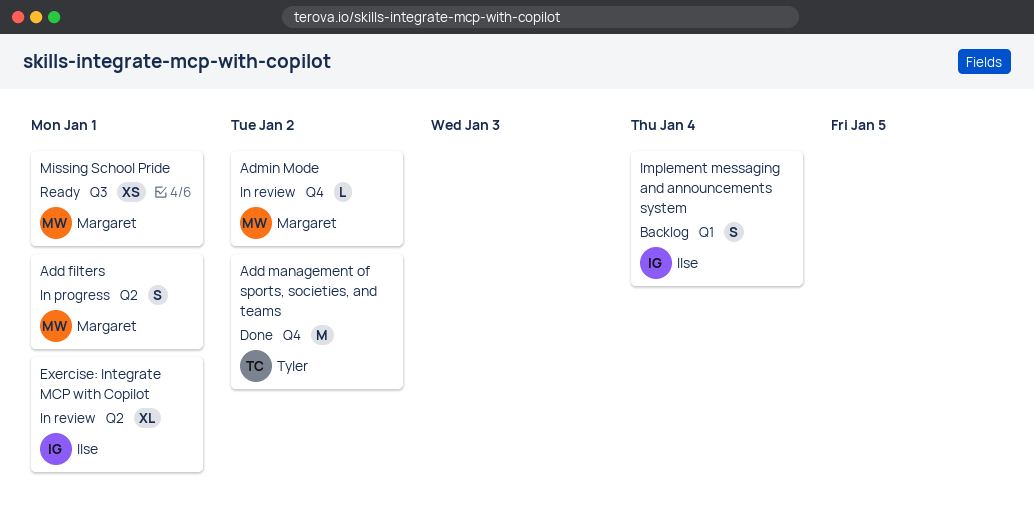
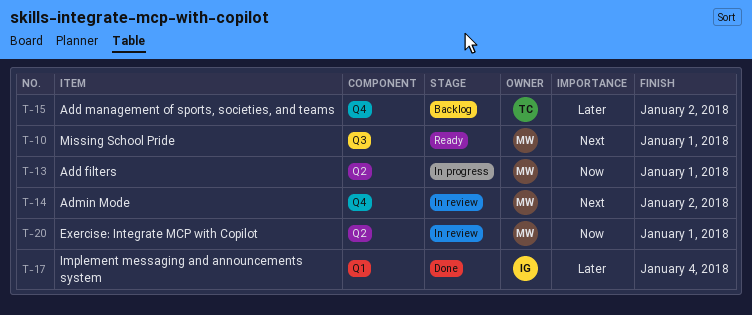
Add management of sports, societies, and teams, status: Done -> Backlog
Exercise: Integrate MCP with Copilot, owner: Ilse -> Margaret
Implement messaging and announcements system, status: Backlog -> Done

